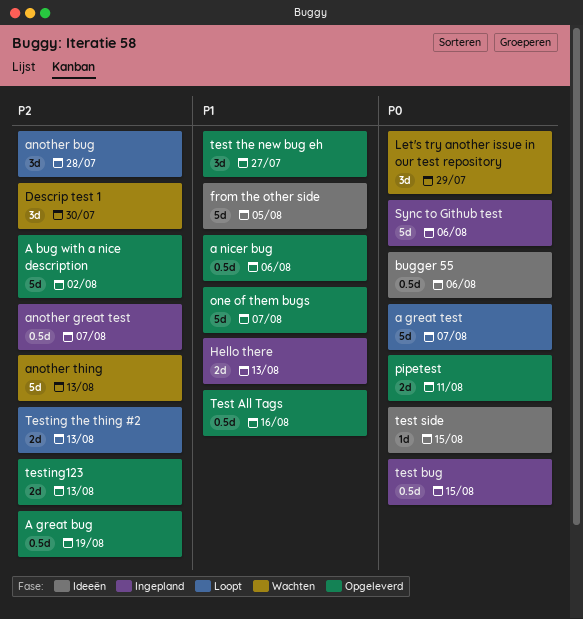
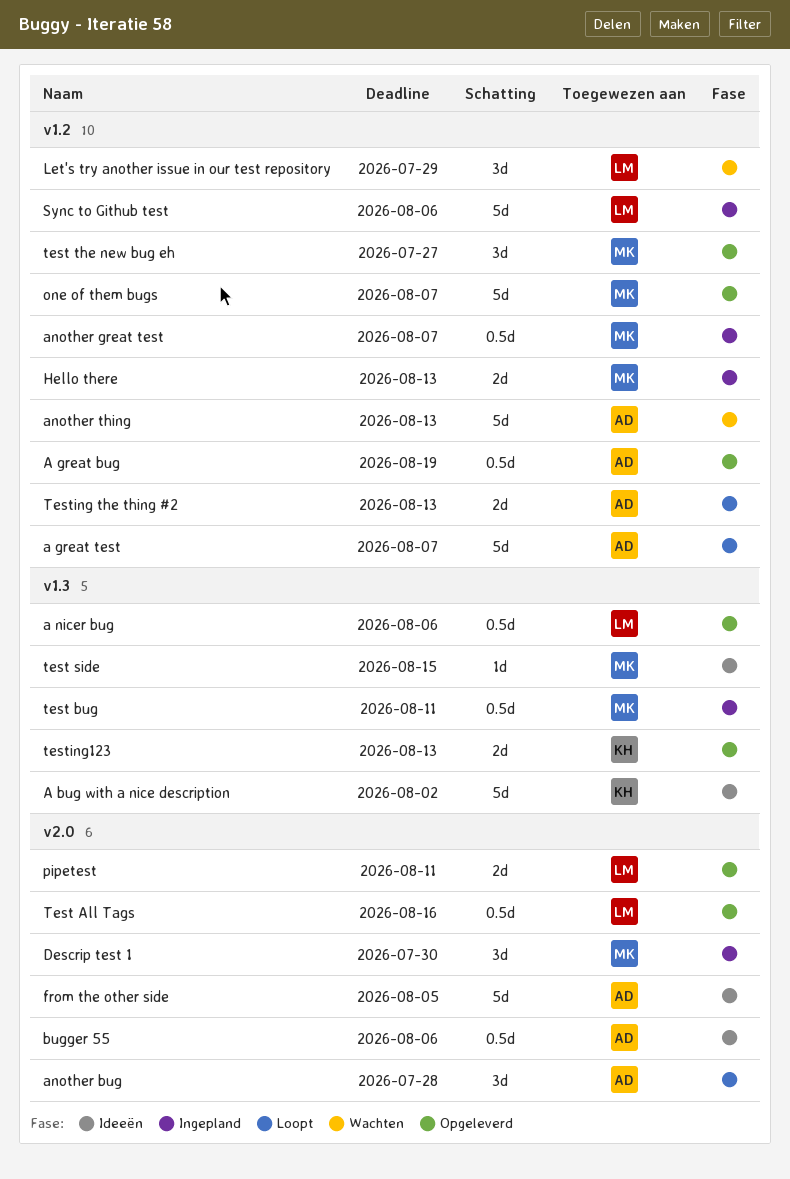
A bug with a nice description, status: Opgeleverd -> Ideeën
Descrip test 1, status: Wachten -> Ingepland
test bug, due: Aug 15 -> Aug 11

